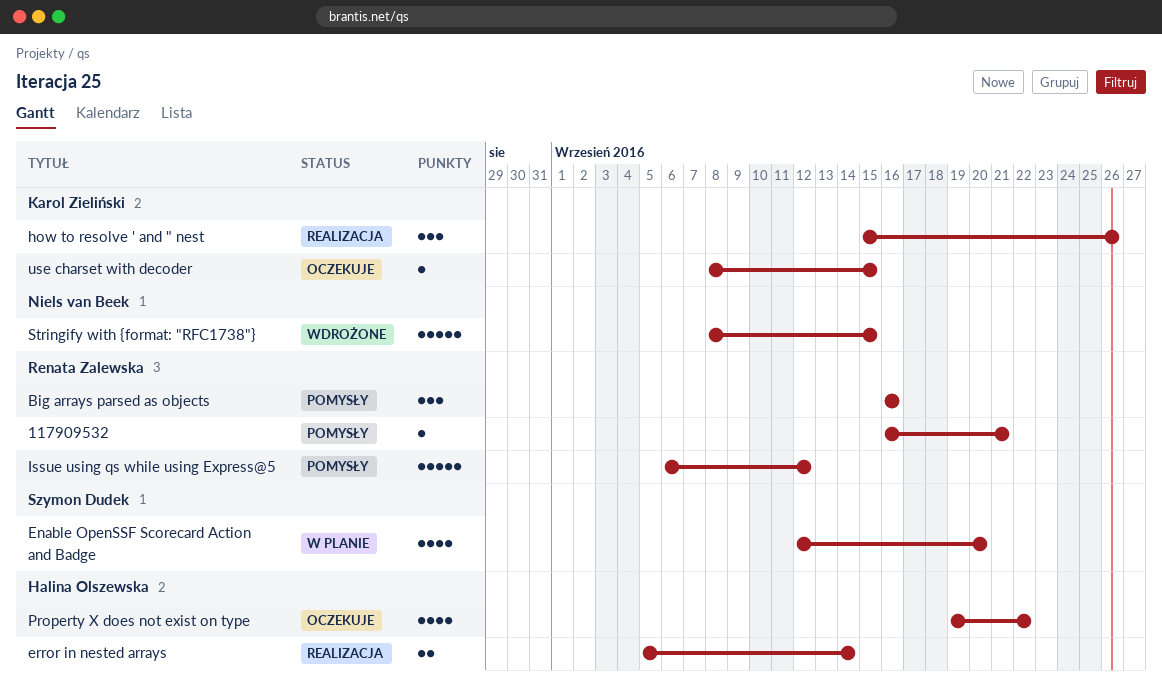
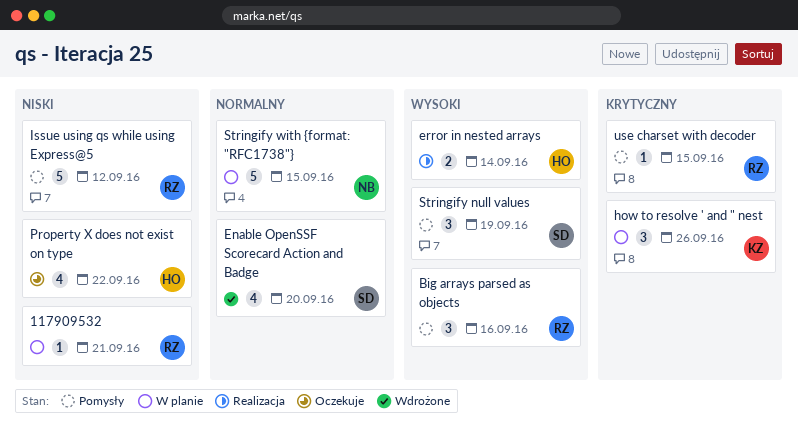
117909532, status: Pomysły -> W planie
Enable OpenSSF Scorecard Action and Badge, status: W planie -> Wdrożone
how to resolve ' and " nest, status: Realizacja -> W planie
Stringify null values: none -> present
Stringify with {format: "RFC1738"}, status: Wdrożone -> W planie
use charset with decoder, status: Oczekuje -> Pomysły
use charset with decoder, owner: Karol Zieliński -> Renata Zalewska

